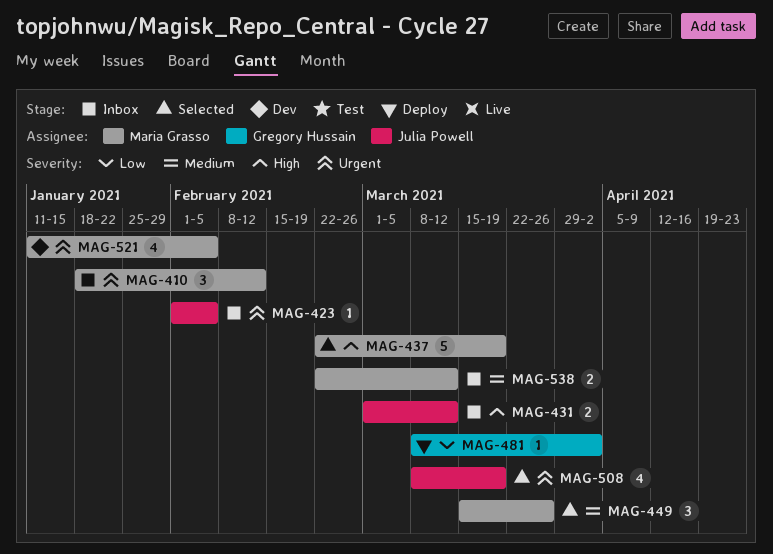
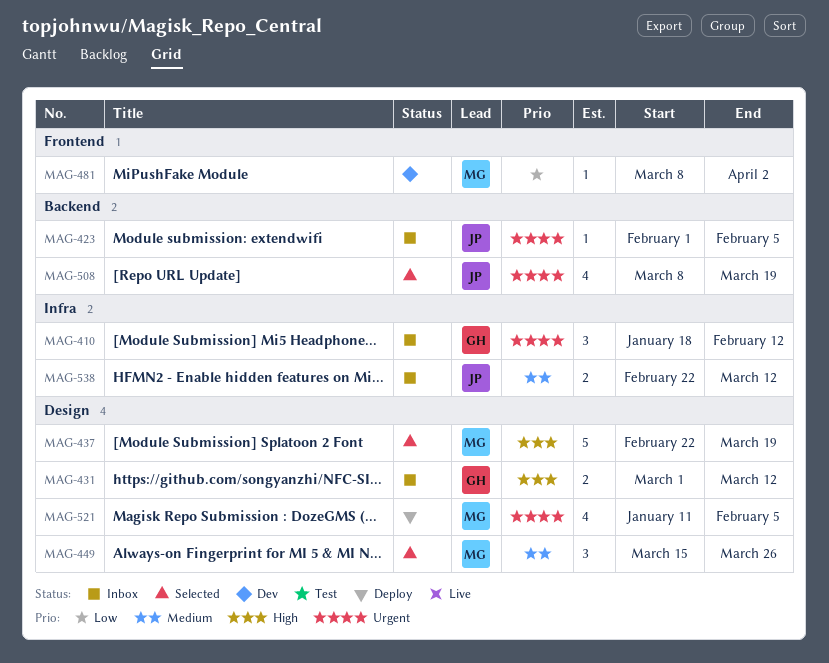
MAG-410, owner: Maria Grasso -> Gregory Hussain
MAG-431, owner: Julia Powell -> Gregory Hussain
MAG-481, status: Deploy -> Dev
MAG-481, owner: Gregory Hussain -> Maria Grasso
MAG-521, status: Dev -> Deploy
MAG-538, owner: Maria Grasso -> Julia Powell

